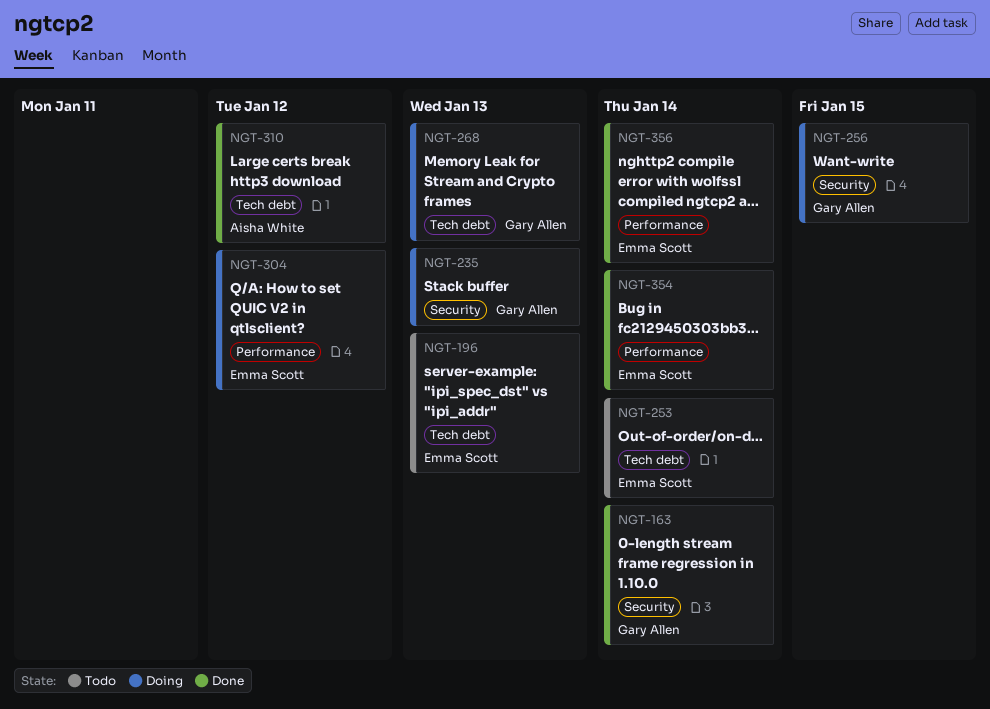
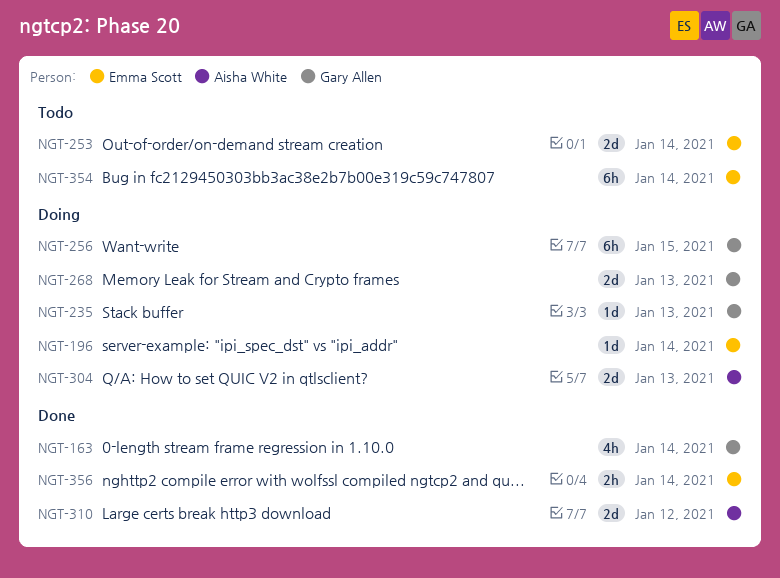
NGT-196, status: Todo -> Doing
NGT-196, due: Jan 13 -> Jan 14
NGT-304, owner: Emma Scott -> Aisha White
NGT-304, due: Jan 12 -> Jan 13
NGT-354, status: Done -> Todo

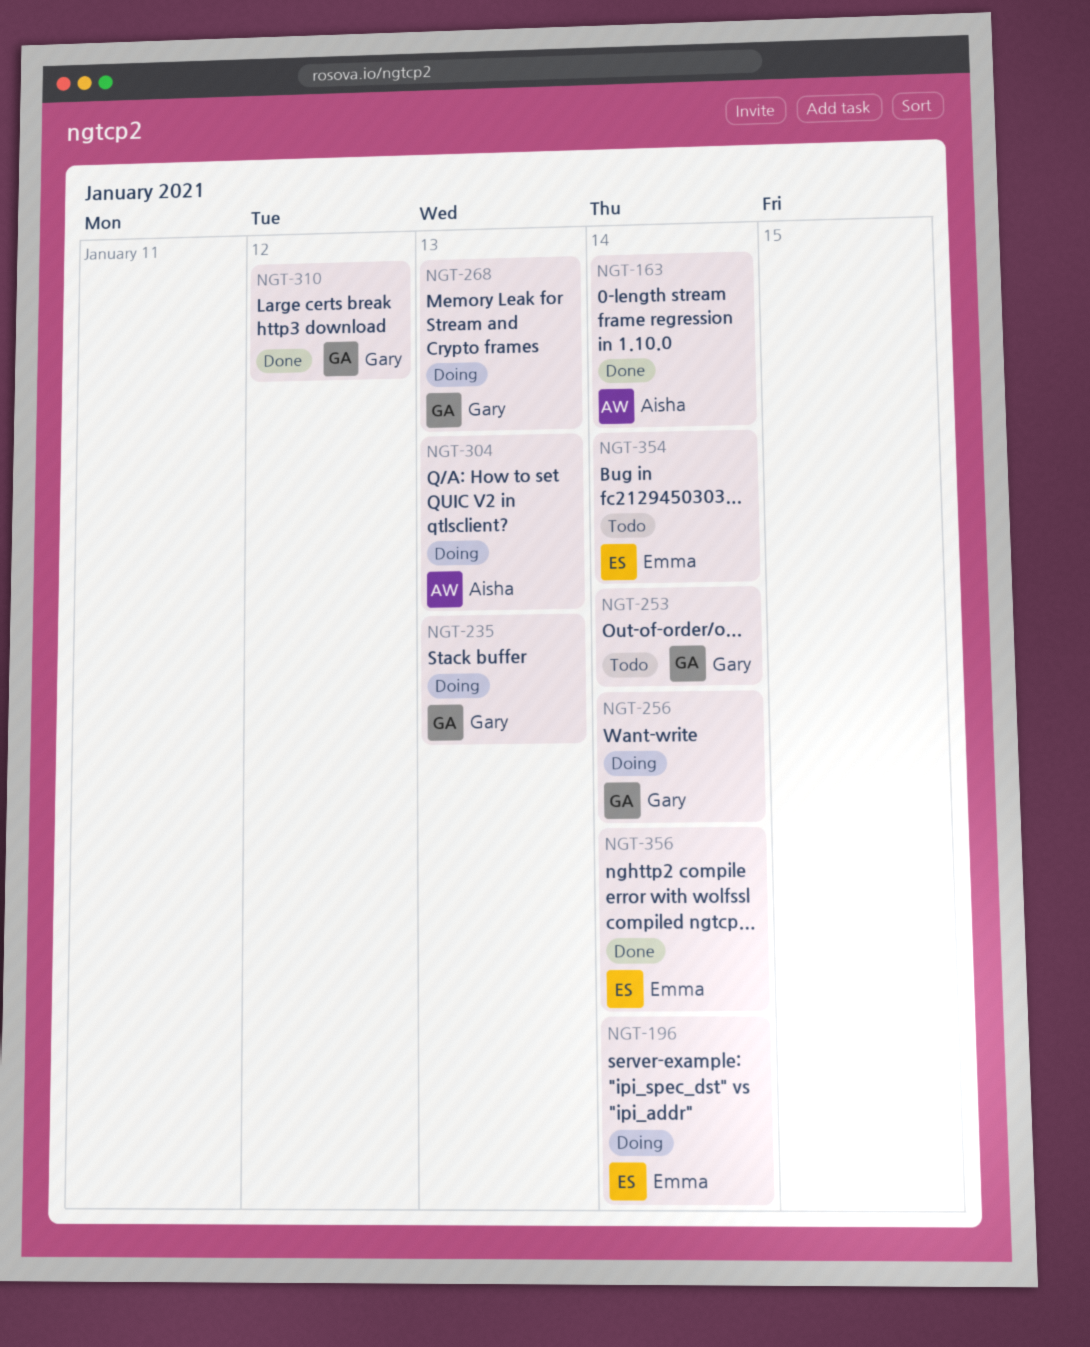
NGT-163, owner: Gary Allen -> Aisha White
NGT-253, owner: Emma Scott -> Gary Allen
NGT-256, due: Jan 15 -> Jan 14
NGT-310, owner: Aisha White -> Gary Allen

